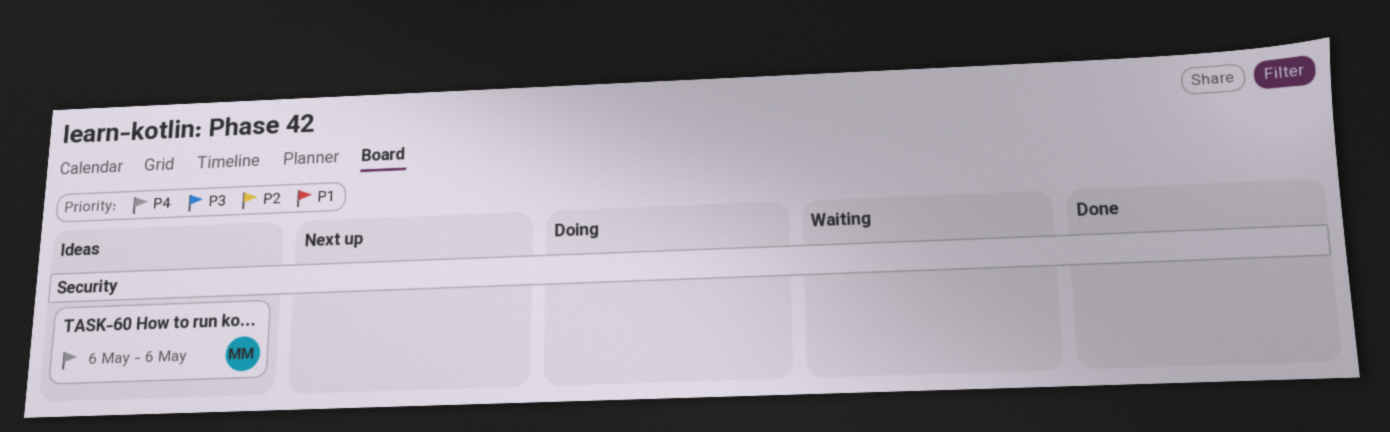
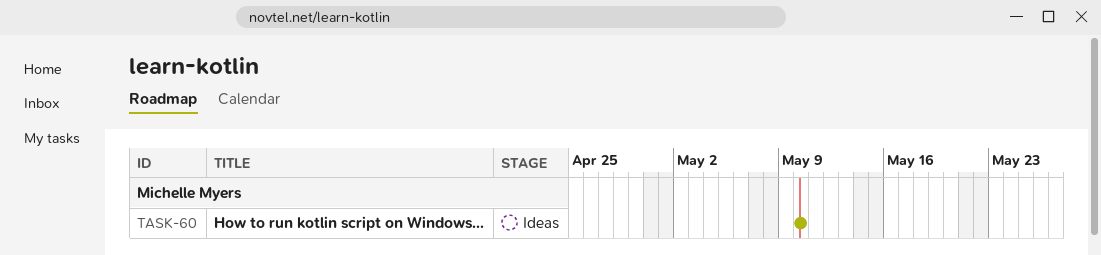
TASK-60, start: May 6 -> May 10
TASK-60, due: May 6 -> May 10

